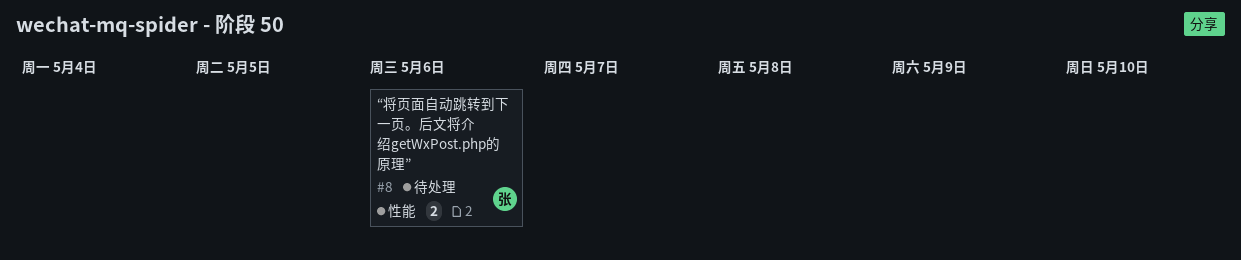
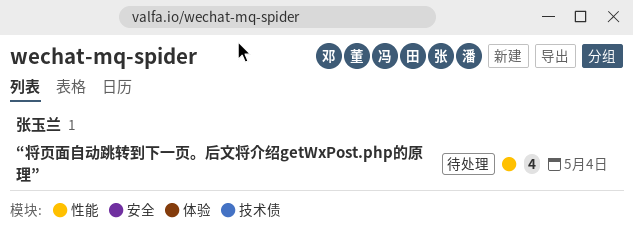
“将页面自动跳转到下一页。后文将介绍getWxPost.php的原理”, estimate: 2 -> 4
“将页面自动跳转到下一页。后文将介绍getWxPost.php的原理”, due: May 6 -> May 4

